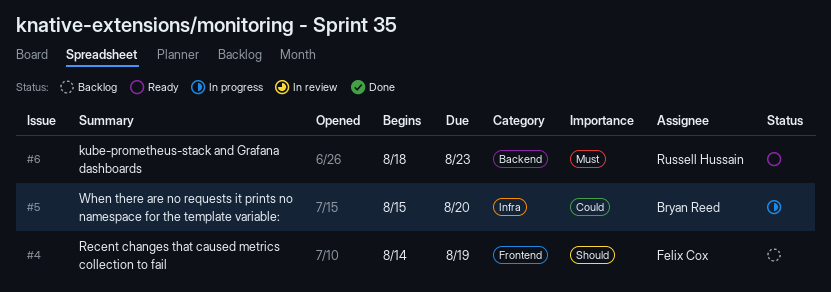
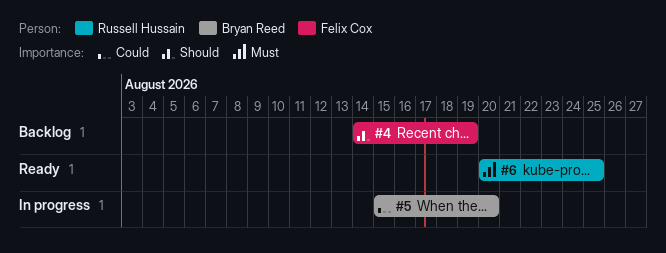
#6, start: Aug 18 -> Aug 20
#6, due: Aug 23 -> Aug 25

